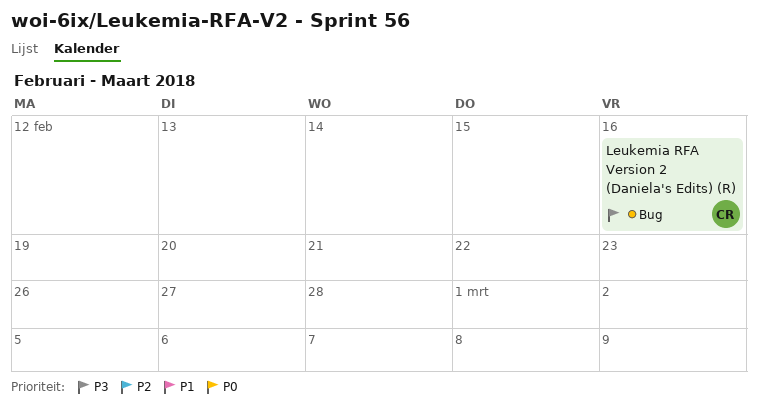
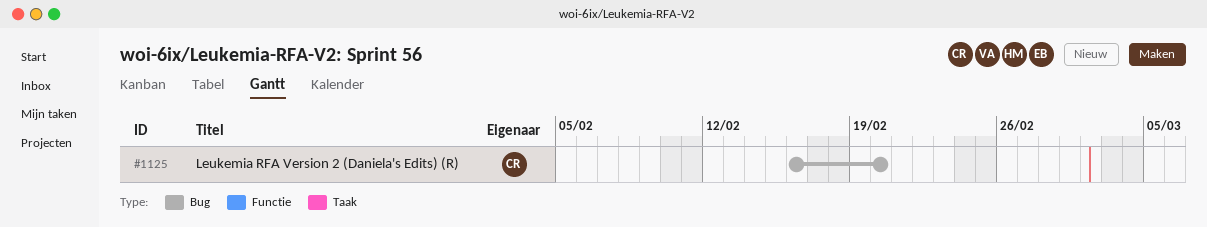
Leukemia RFA Version 2 (Daniela's Edits) (R), due: Feb 16 -> Feb 20

